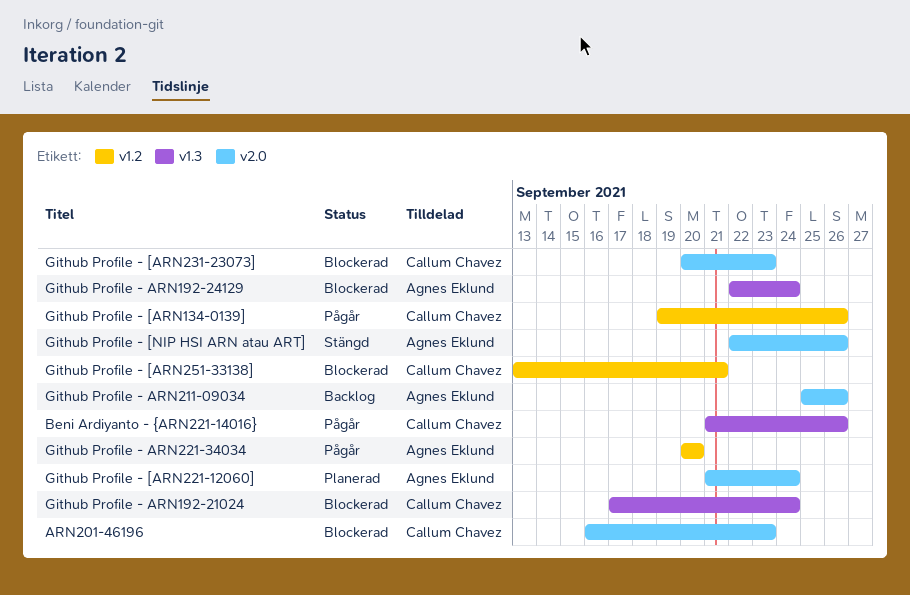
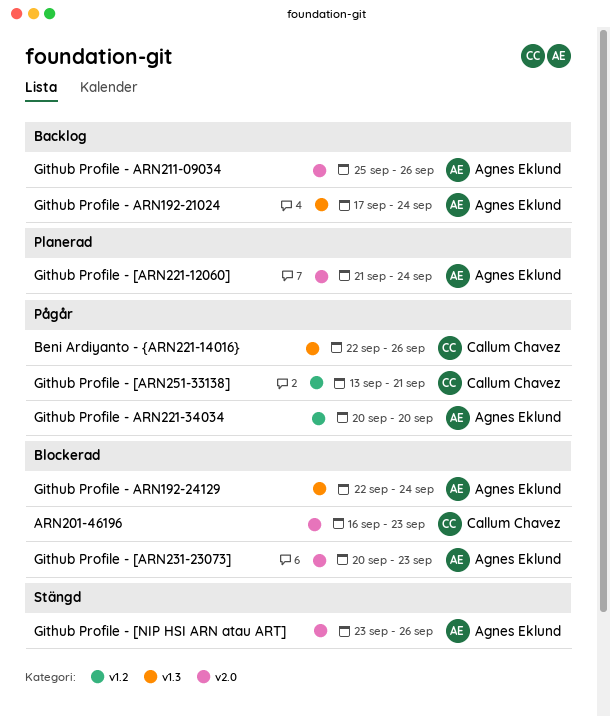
Beni Ardiyanto - {ARN221-14016}, start: Sep 21 -> Sep 22
Github Profile - [ARN134-0139]: present -> none
Github Profile - [ARN231-23073], owner: Callum Chavez -> Agnes Eklund
Github Profile - [ARN251-33138], status: Blockerad -> Pågår
Github Profile - [NIP HSI ARN atau ART], start: Sep 22 -> Sep 23
Github Profile - ARN192-21024, status: Blockerad -> Backlog
Github Profile - ARN192-21024, owner: Callum Chavez -> Agnes Eklund

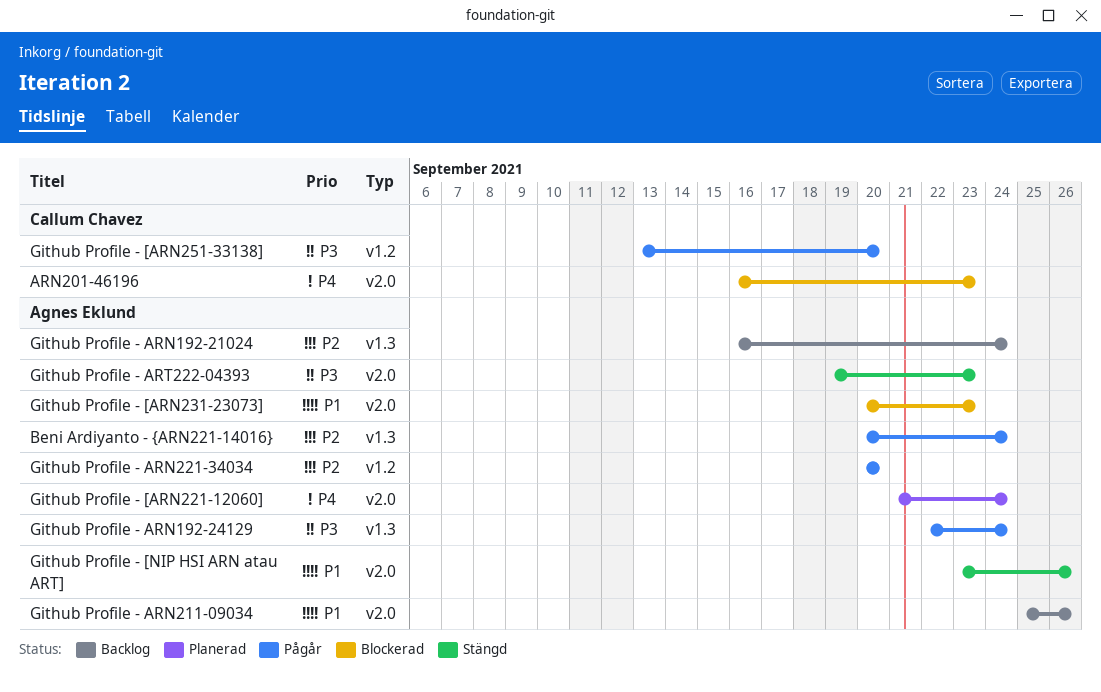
Beni Ardiyanto - {ARN221-14016}, owner: Callum Chavez -> Agnes Eklund
Beni Ardiyanto - {ARN221-14016}, start: Sep 22 -> Sep 20
Beni Ardiyanto - {ARN221-14016}, due: Sep 26 -> Sep 24
Github Profile - [ARN251-33138], due: Sep 21 -> Sep 20
Github Profile - ARN192-21024, start: Sep 17 -> Sep 16
Github Profile - ARN192-24129, status: Blockerad -> Pågår
Github Profile - ART222-04393: none -> present

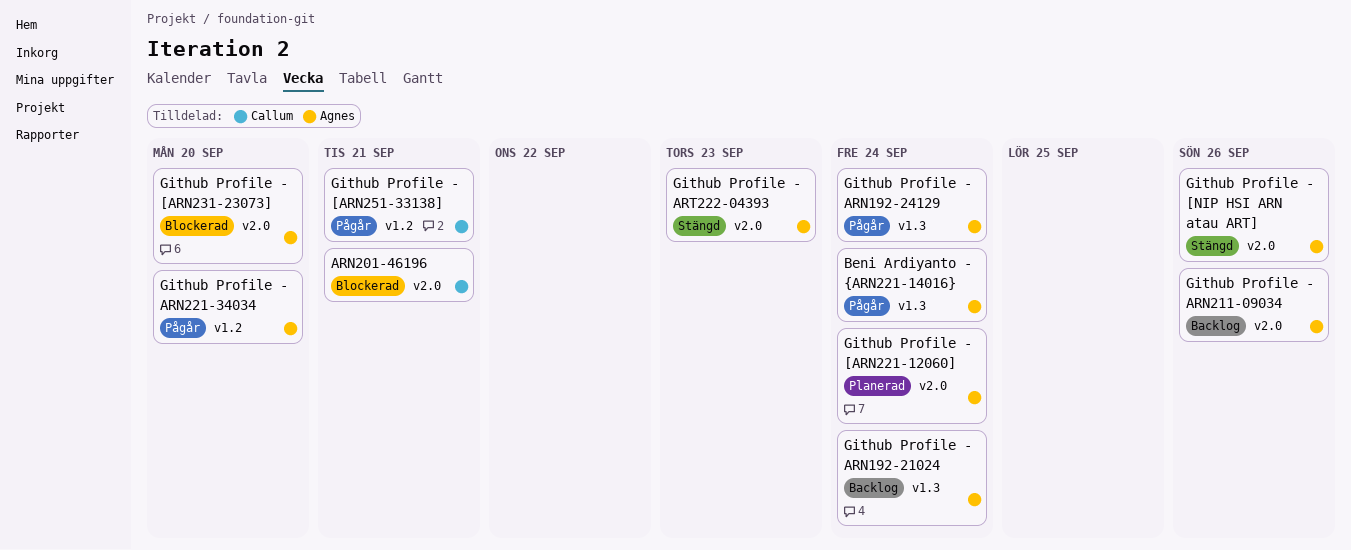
ARN201-46196, due: Sep 23 -> Sep 21
Github Profile - [ARN231-23073], due: Sep 23 -> Sep 20
Github Profile - [ARN251-33138], due: Sep 20 -> Sep 21

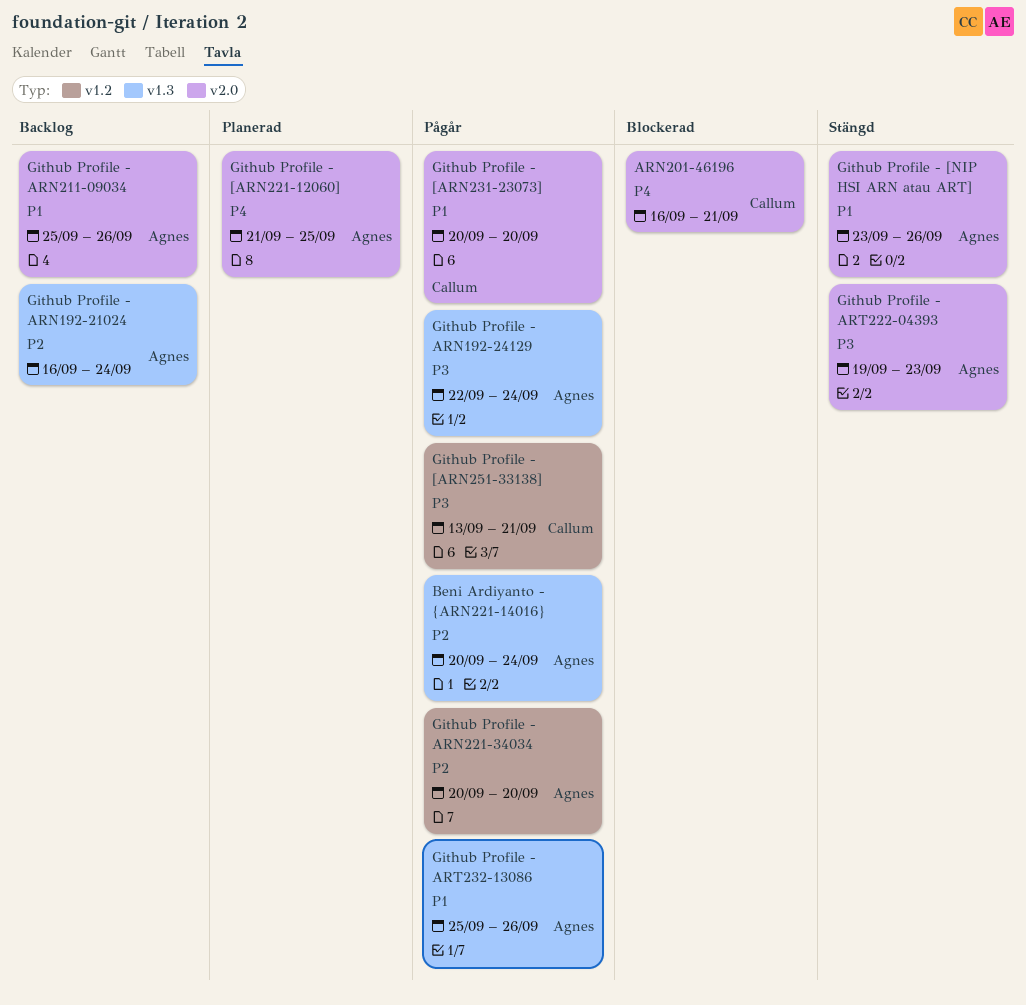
Github Profile - [ARN221-12060], due: Sep 24 -> Sep 25
Github Profile - [ARN231-23073], status: Blockerad -> Pågår
Github Profile - [ARN231-23073], owner: Agnes -> Callum
Github Profile - ART232-13086: none -> present

